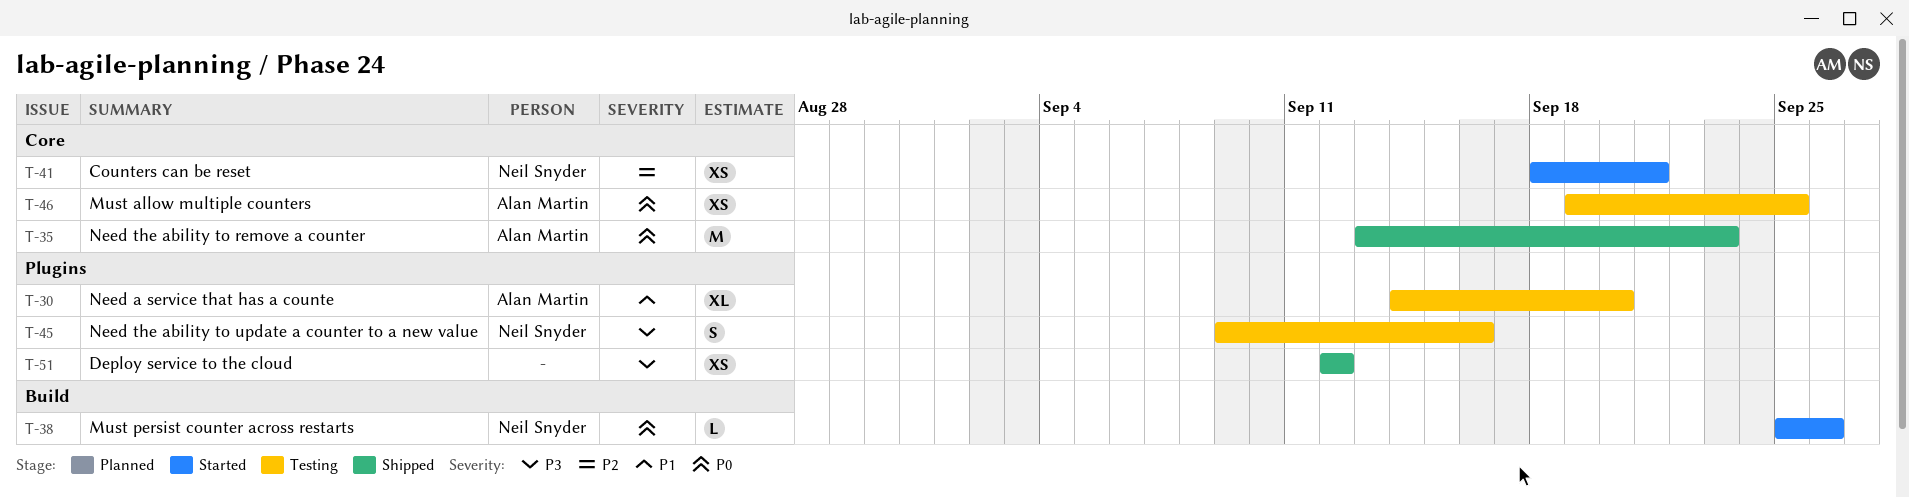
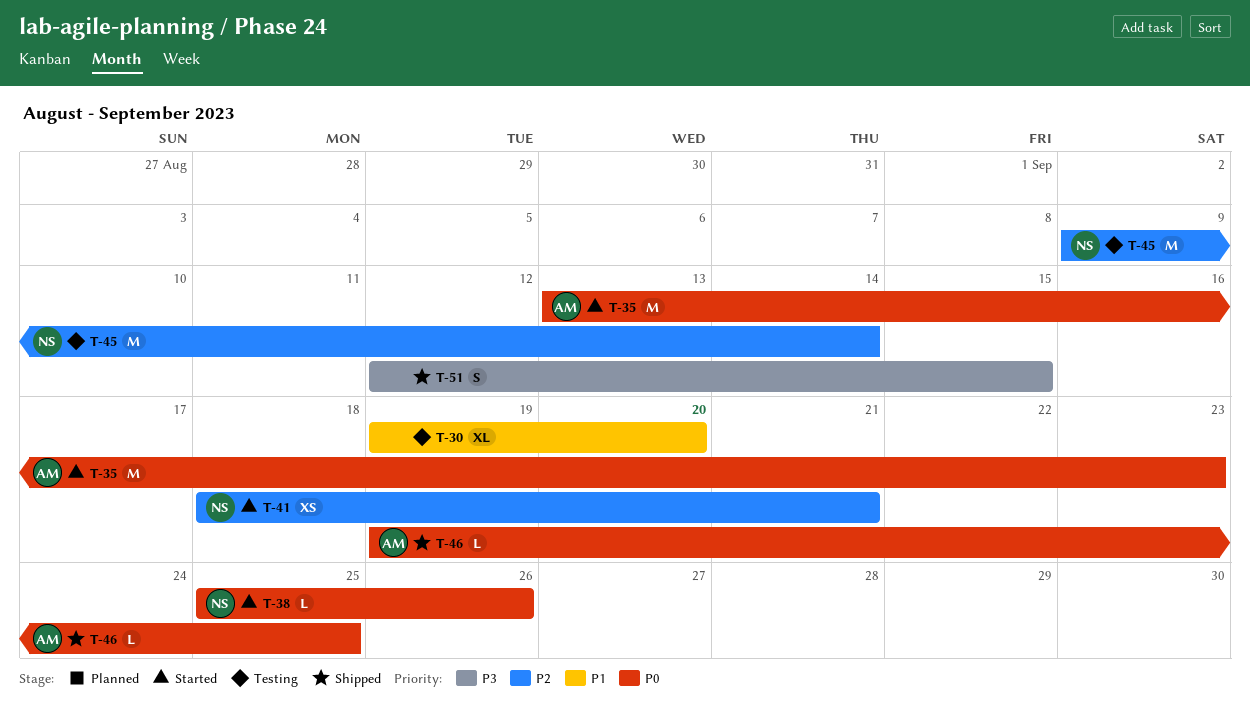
T-30, owner: Alan Martin -> none
T-30, start: Sep 14 -> Sep 19
T-35, status: Shipped -> Started
T-45, priority: P3 -> P2
T-45, estimate: S -> M
T-45, due: Sep 16 -> Sep 14
T-46, status: Testing -> Shipped
T-46, estimate: XS -> L
T-51, estimate: XS -> S
T-51, due: Sep 12 -> Sep 15

